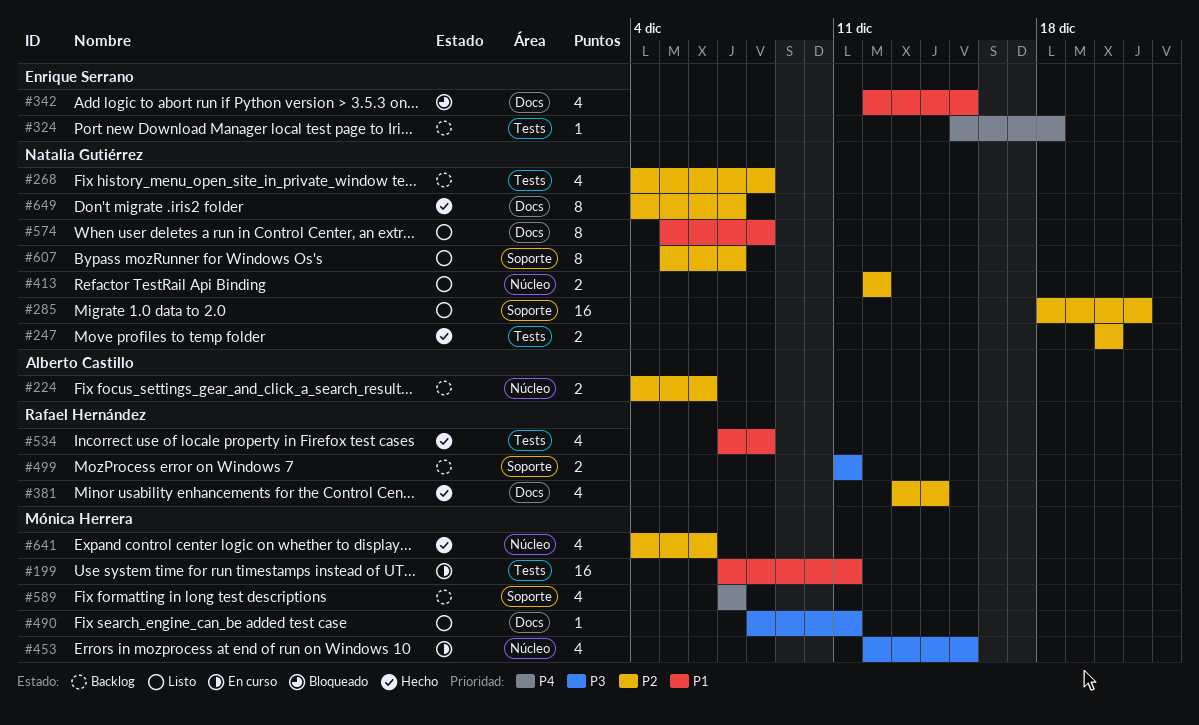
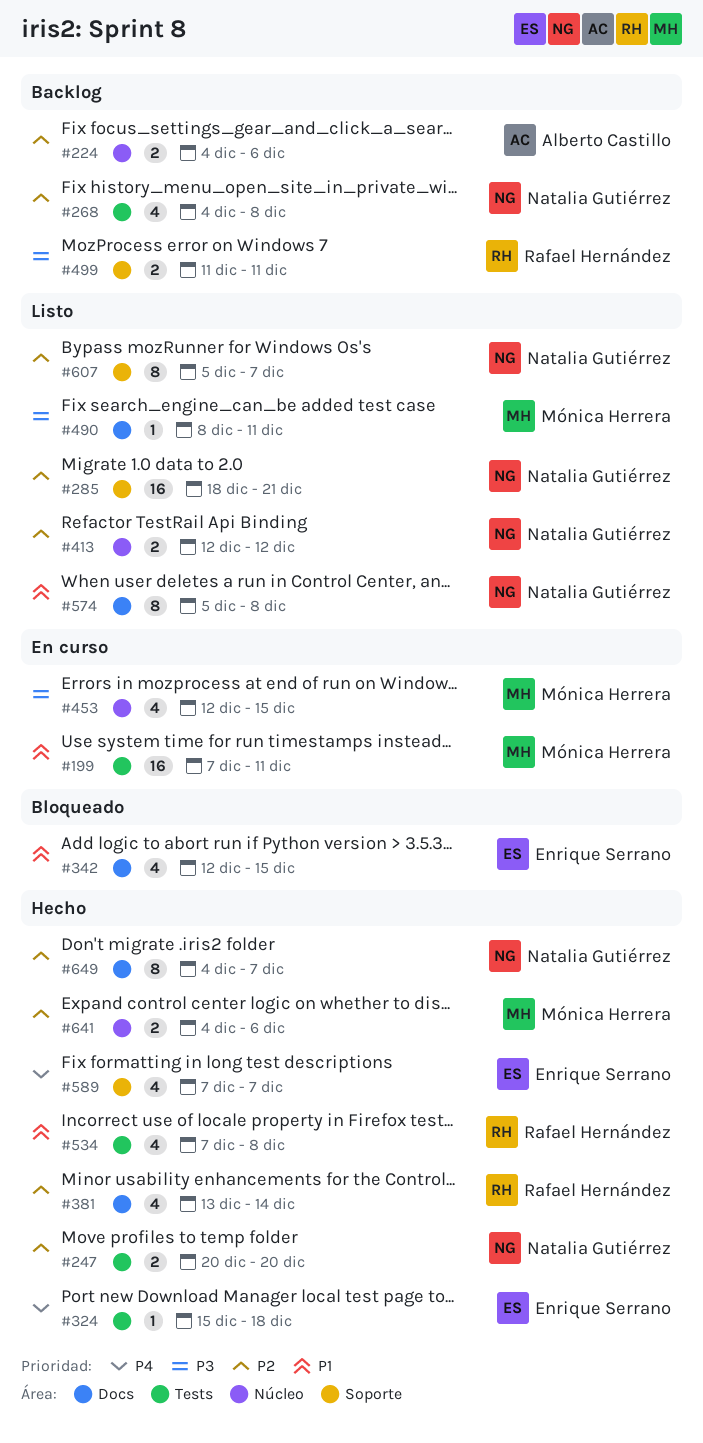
#324, status: Backlog -> Hecho
#589, status: Backlog -> Hecho
#589, owner: Mónica Herrera -> Enrique Serrano
#641, estimate: 4 -> 2

